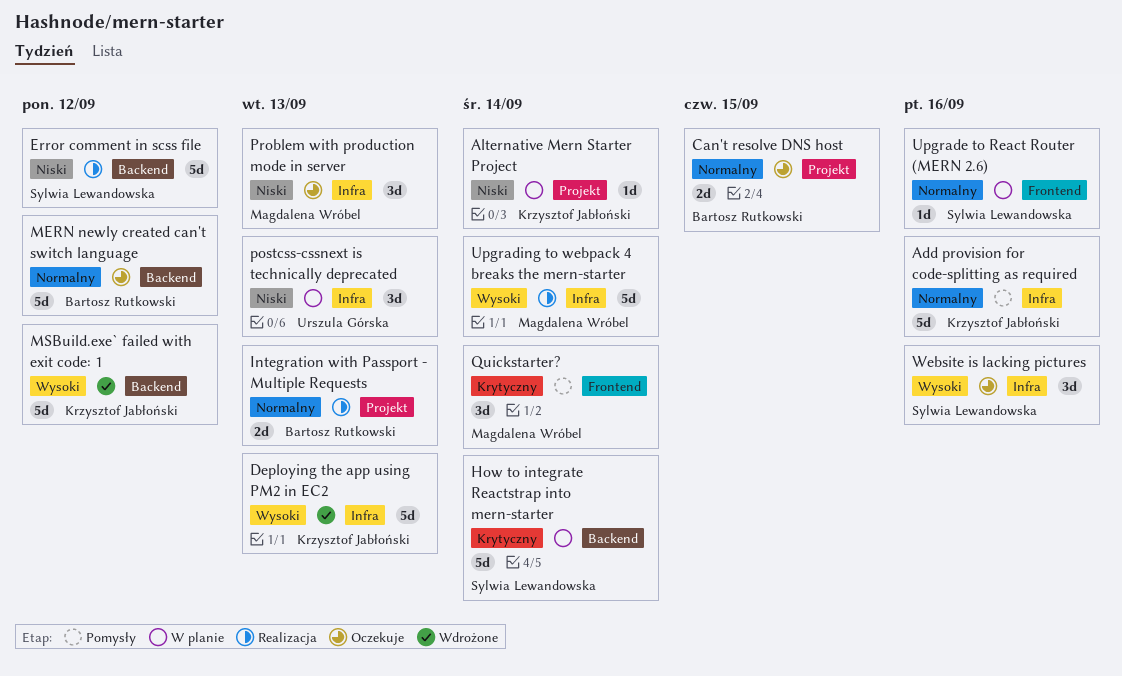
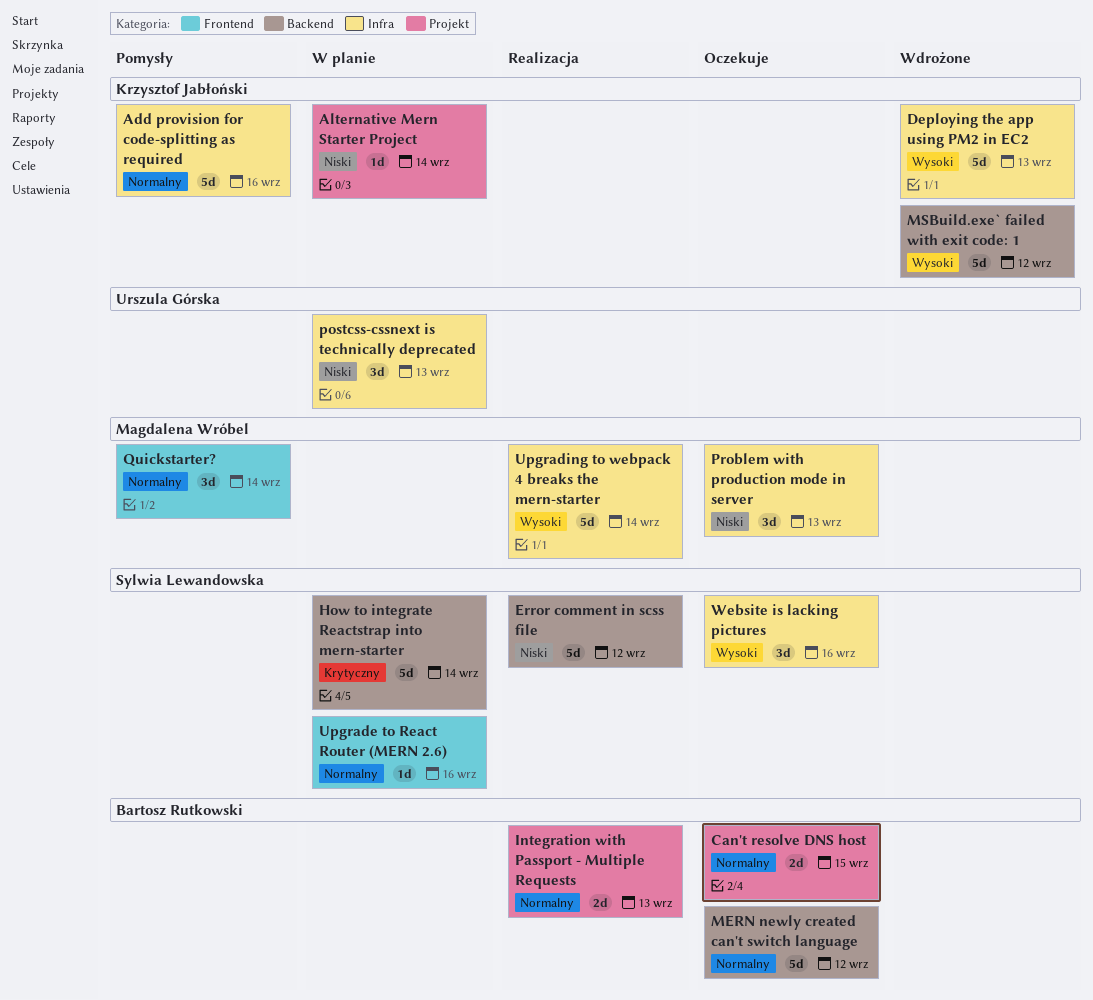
Quickstarter?, priority: Krytyczny -> Normalny

